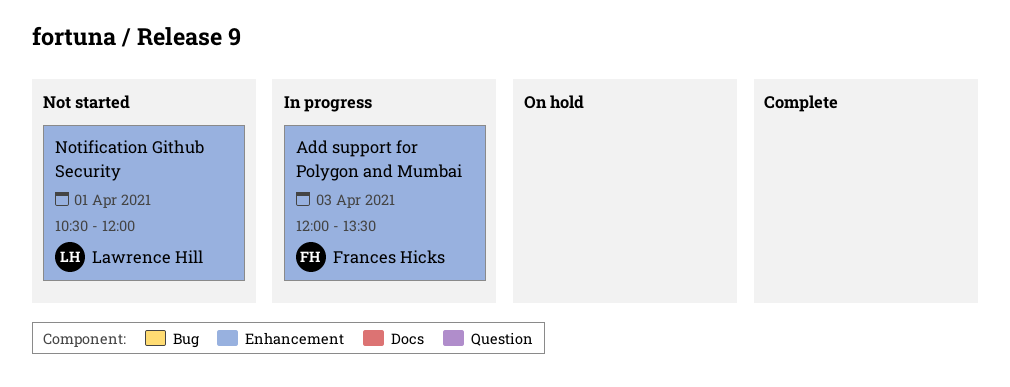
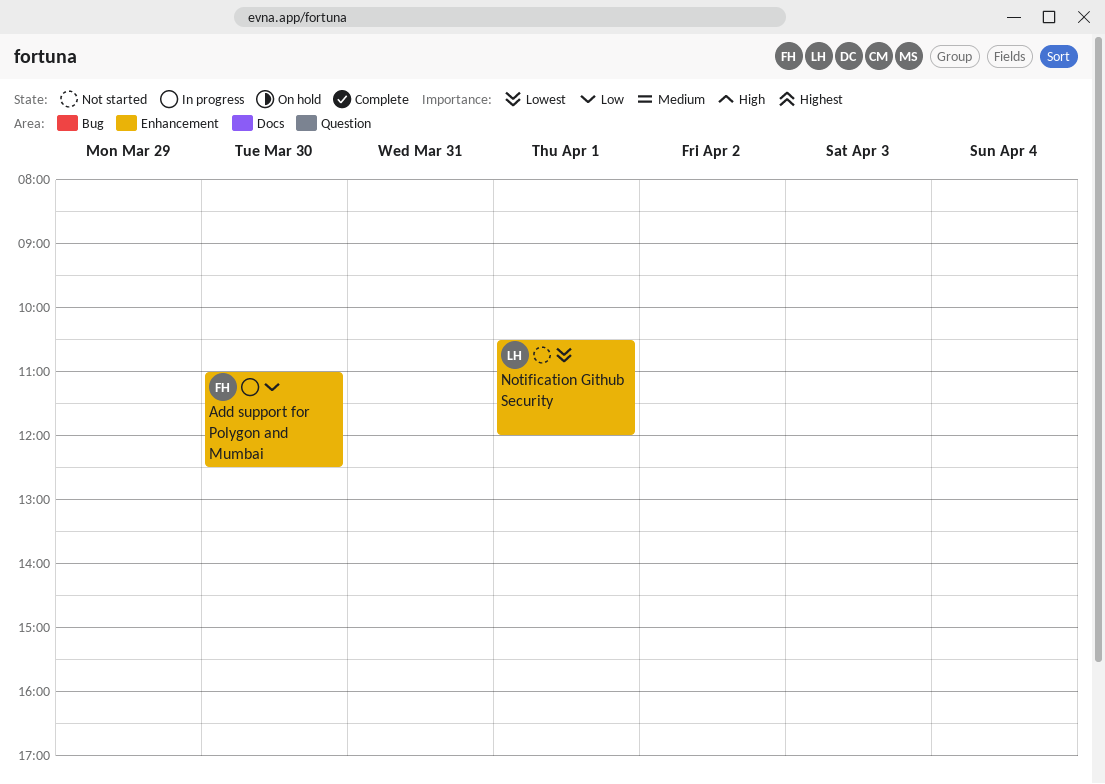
Add support for Polygon and Mumbai, day: Apr 3 -> Mar 30
Add support for Polygon and Mumbai, begins: 12:00 -> 11:00
Add support for Polygon and Mumbai, ends: 13:30 -> 12:30

